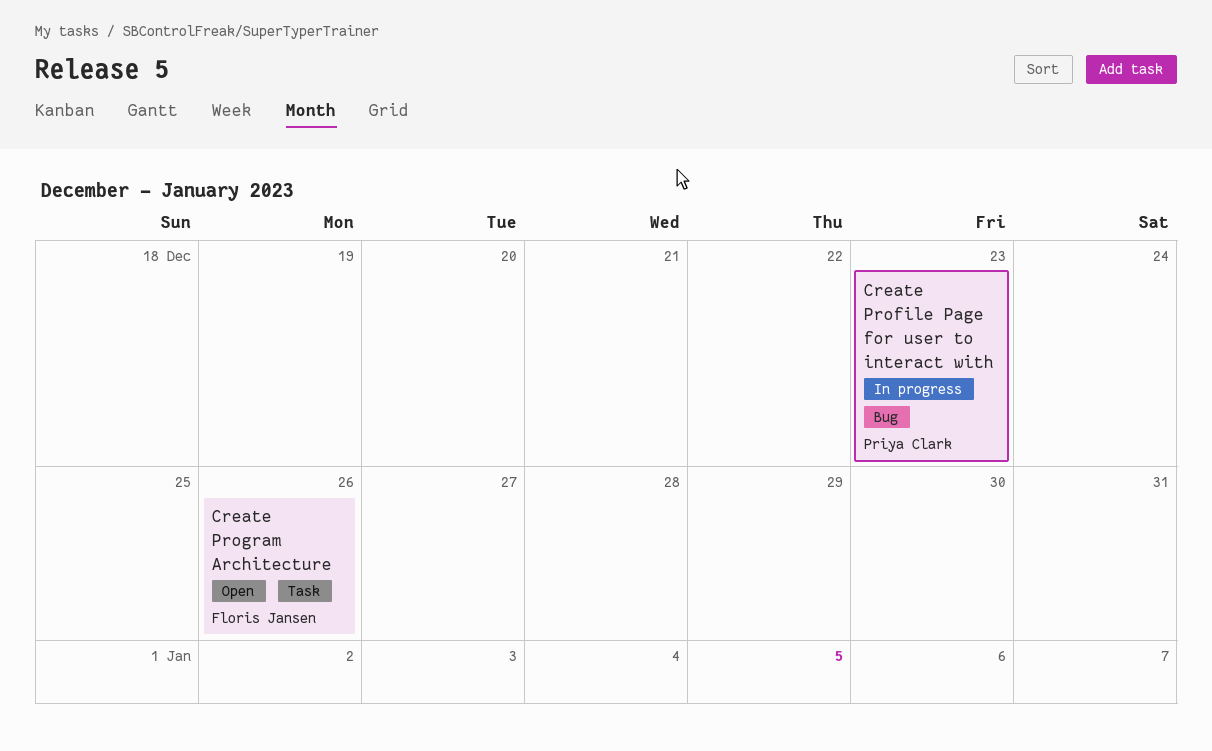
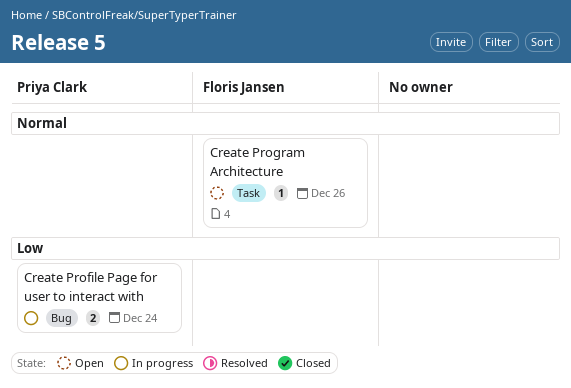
Create Profile Page for user to interact with, due: Dec 23 -> Dec 24

